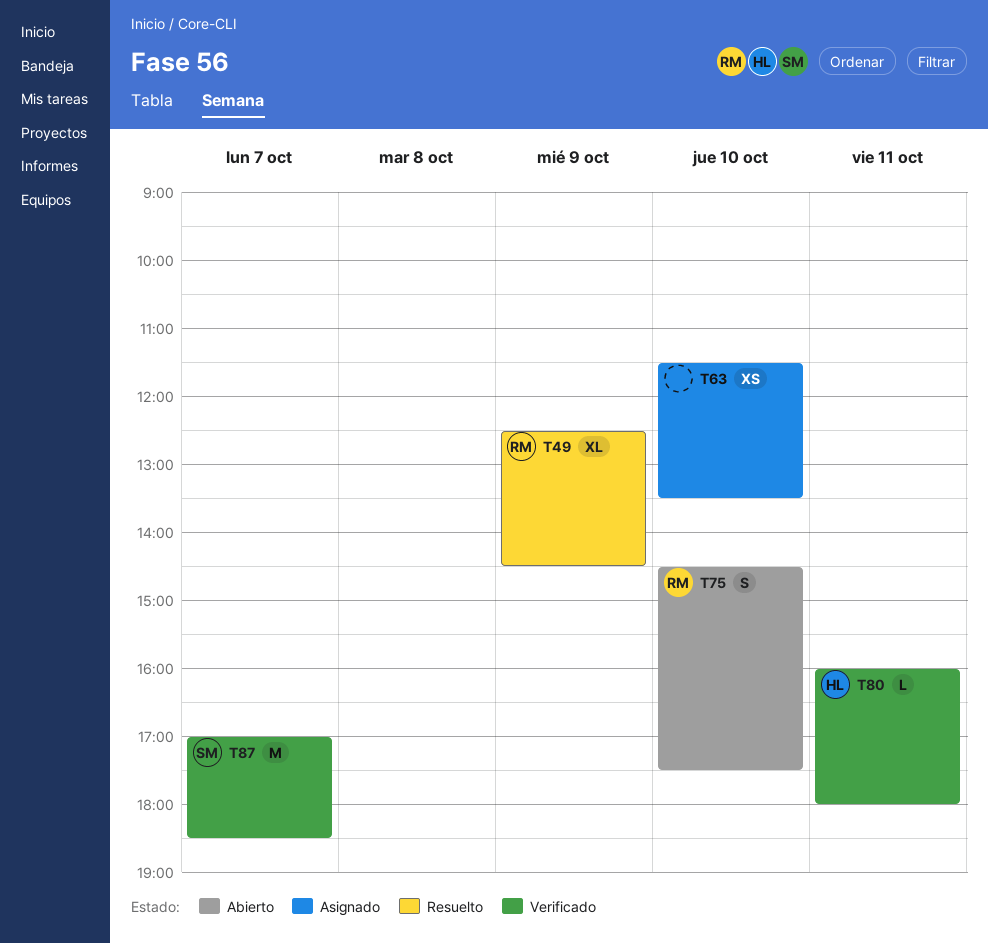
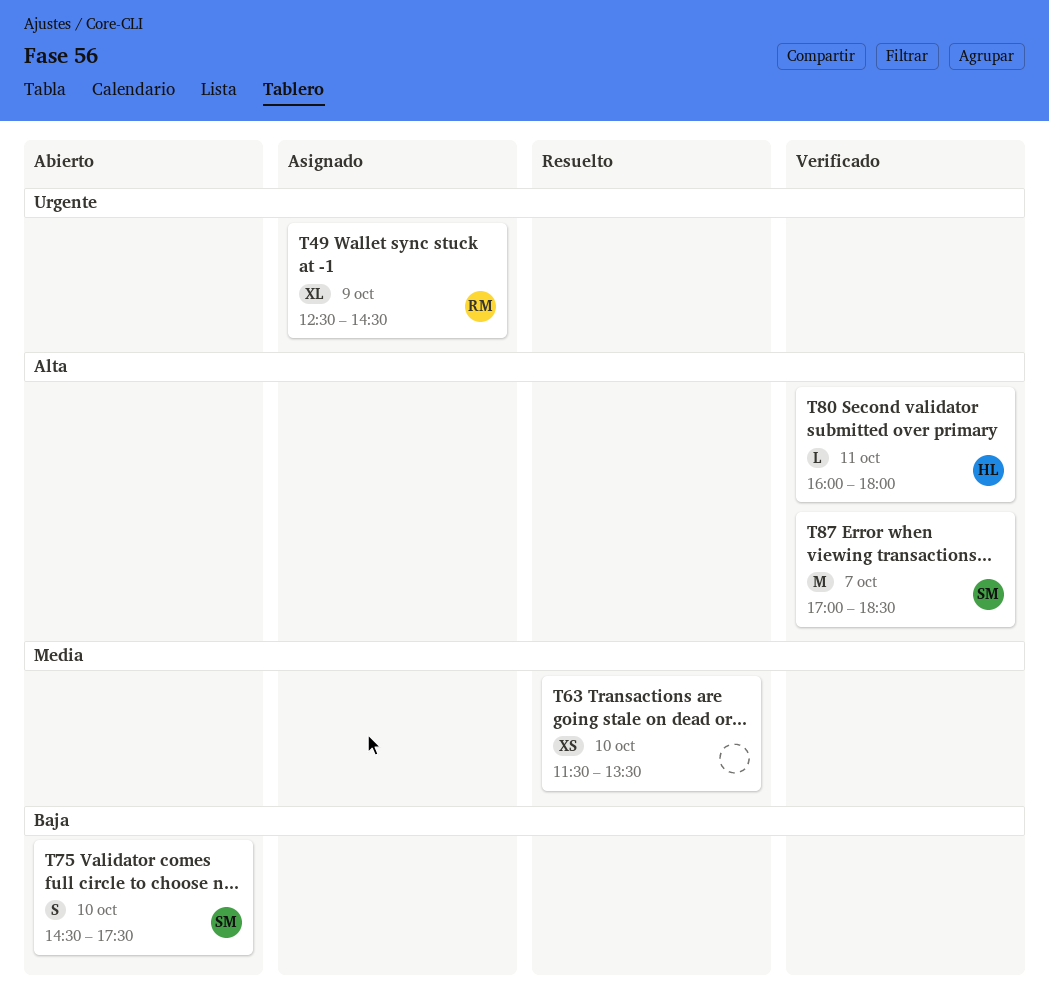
T49, status: Resuelto -> Asignado
T63, status: Asignado -> Resuelto
T75, owner: RM -> SM

